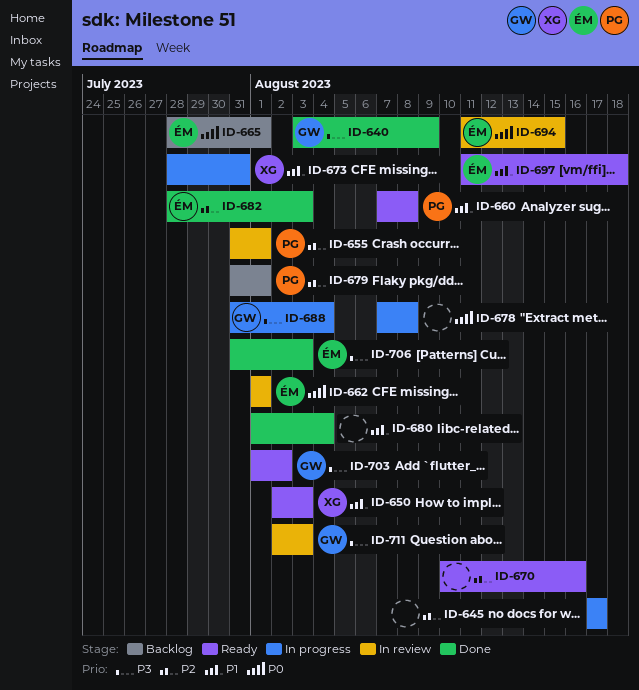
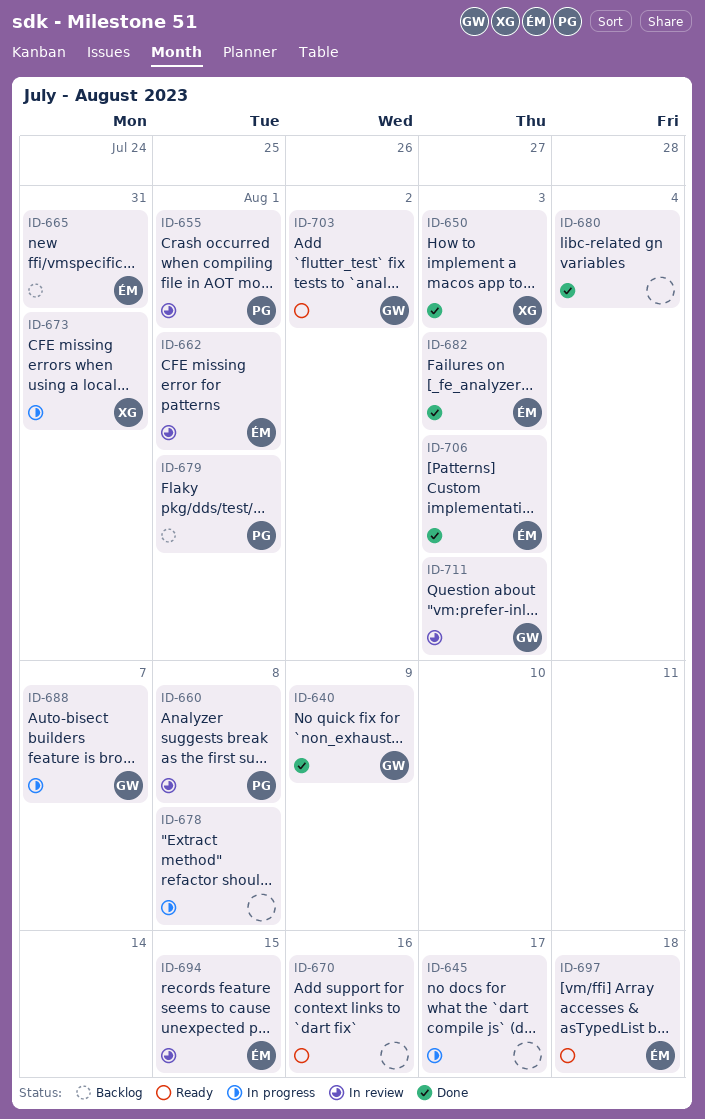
ID-650, status: Ready -> Done
ID-660, status: Ready -> In review
ID-665, due: Aug 1 -> Jul 31
ID-688, due: Aug 4 -> Aug 7

